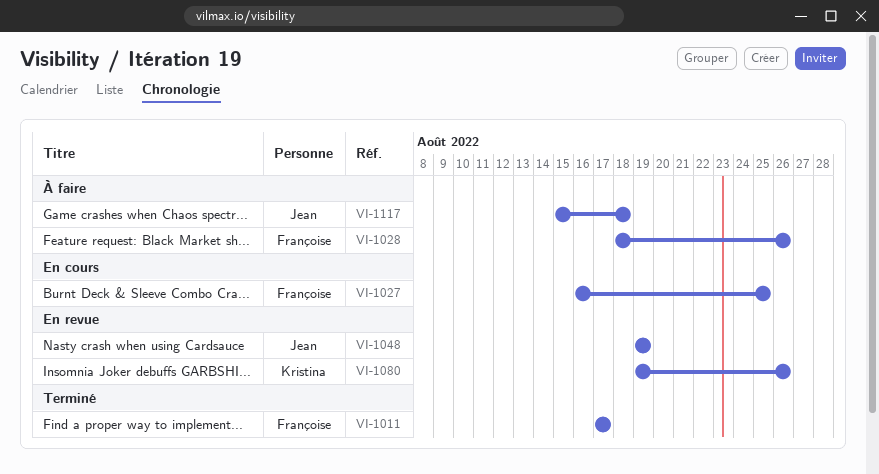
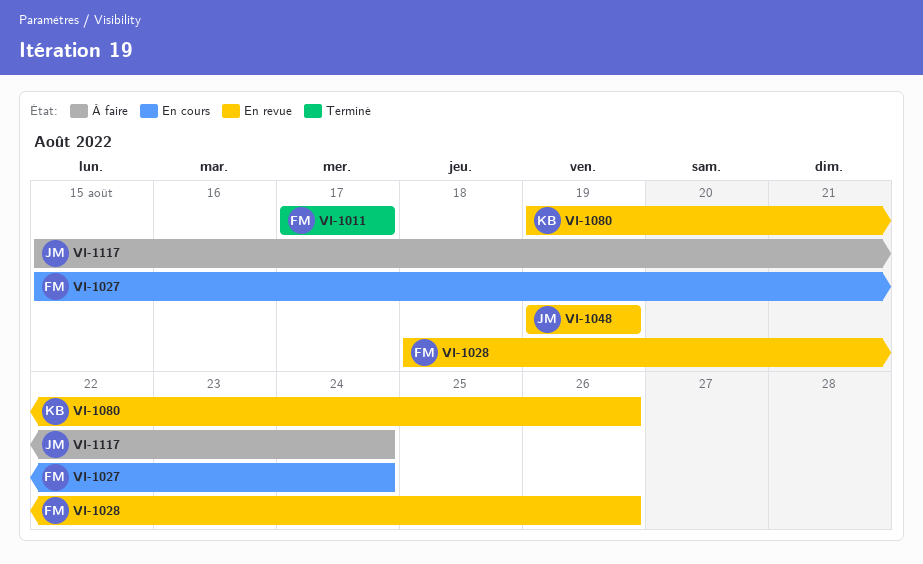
VI-1027, start: Aug 16 -> Aug 15
VI-1027, due: Aug 25 -> Aug 24
VI-1028, status: À faire -> En revue
VI-1117, due: Aug 18 -> Aug 24

